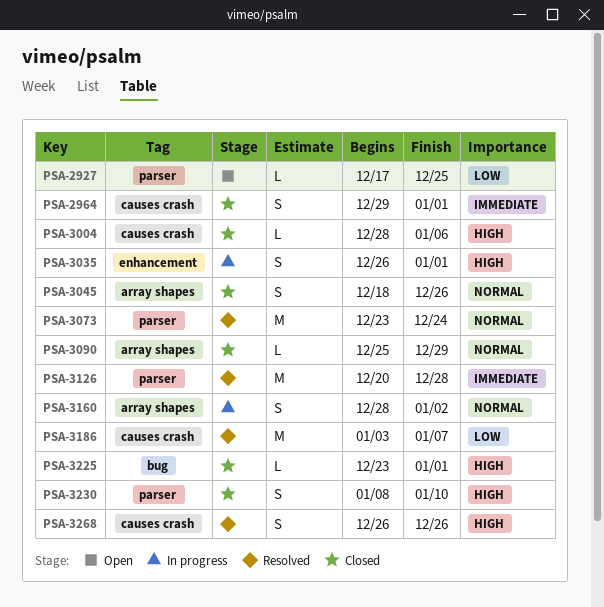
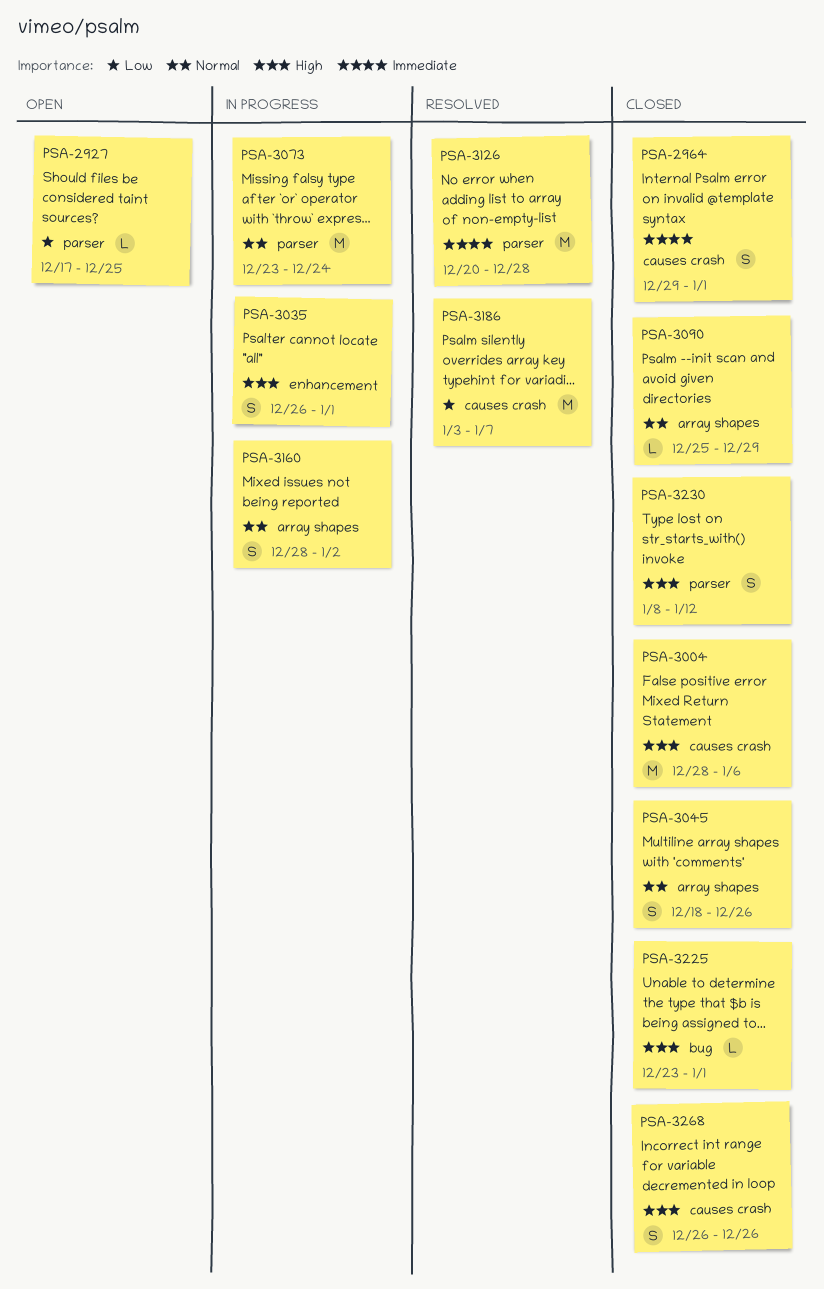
PSA-3004, estimate: L -> M
PSA-3073, status: Resolved -> In progress
PSA-3230, due: Jan 10 -> Jan 12
PSA-3268, status: Resolved -> Closed

